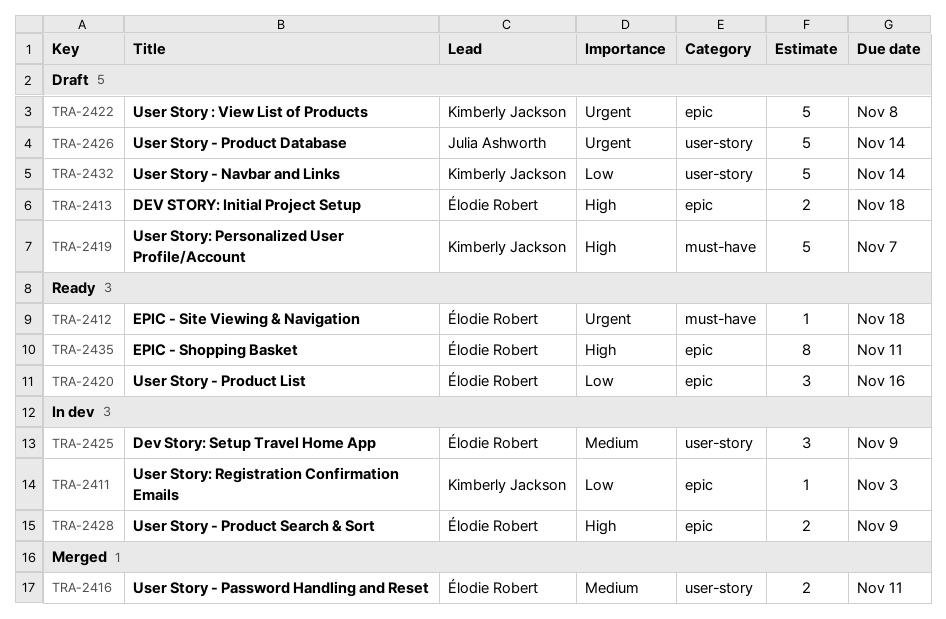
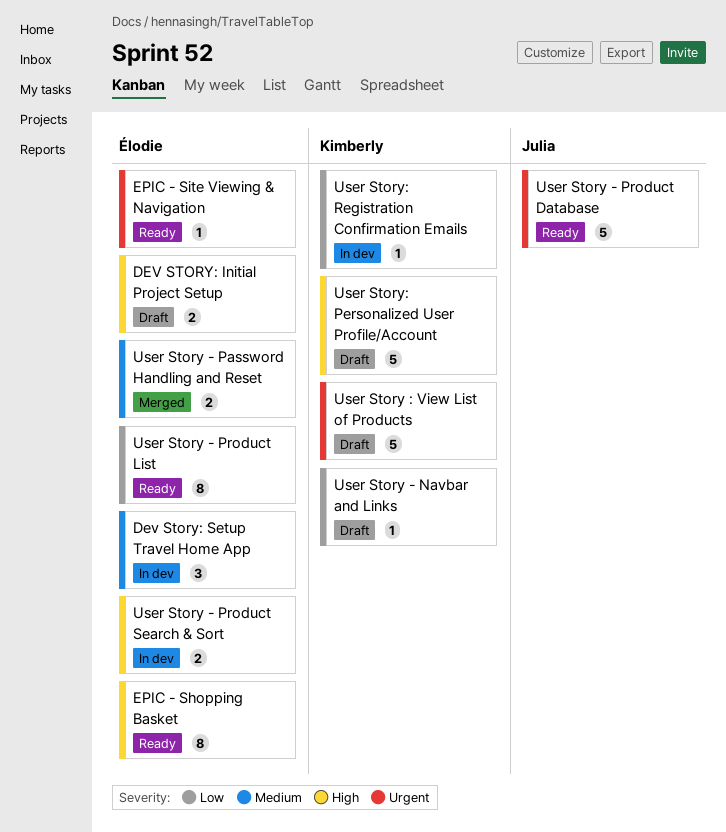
User Story - Navbar and Links, estimate: 5 -> 1
User Story - Product Database, status: Draft -> Ready
User Story - Product List, estimate: 3 -> 8

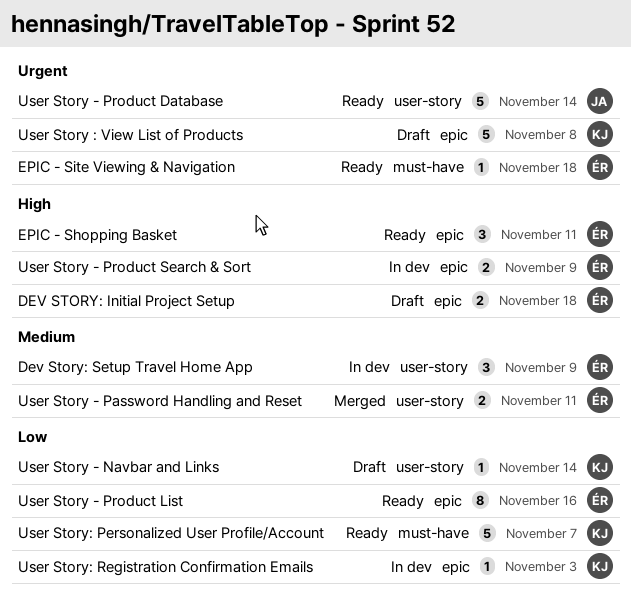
EPIC - Shopping Basket, estimate: 8 -> 3
User Story: Personalized User Profile/Account, status: Draft -> Ready
User Story: Personalized User Profile/Account, priority: High -> Low

